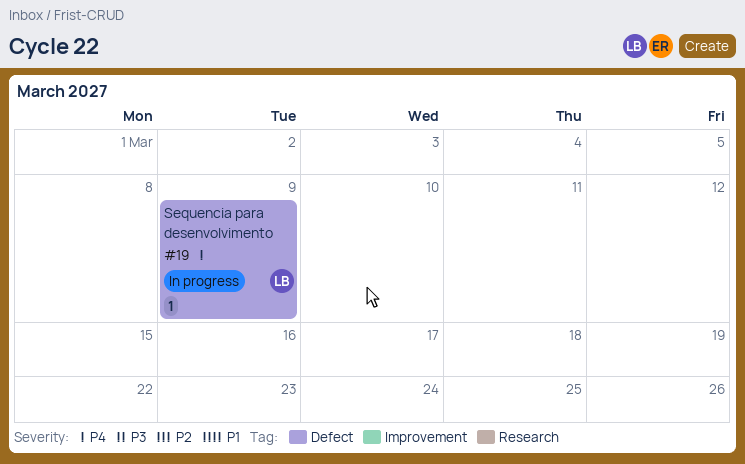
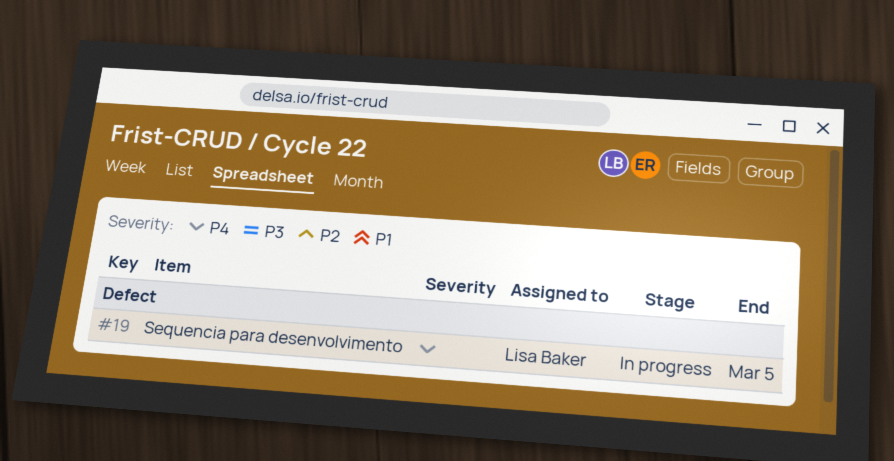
#19, due: Mar 9 -> Mar 5

